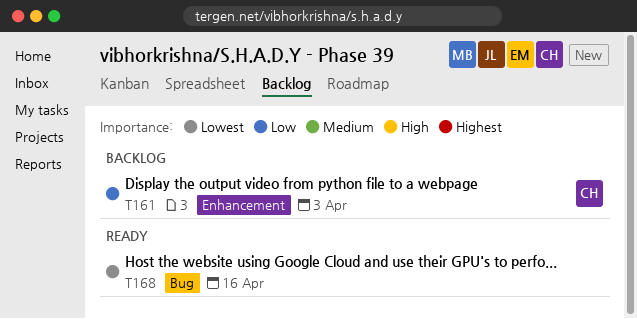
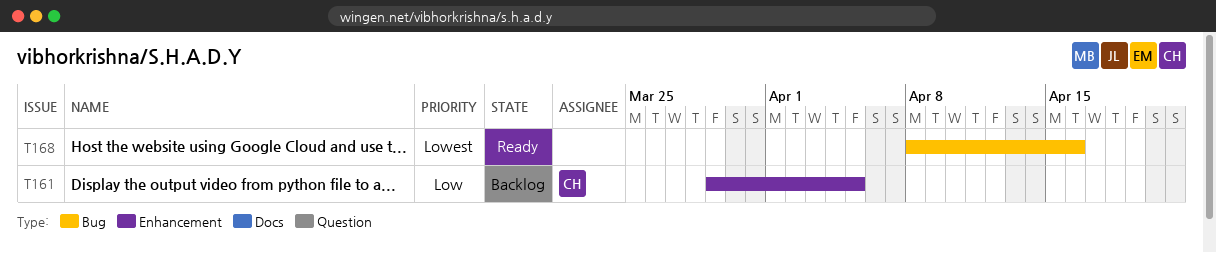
T161, due: Apr 3 -> Apr 5

